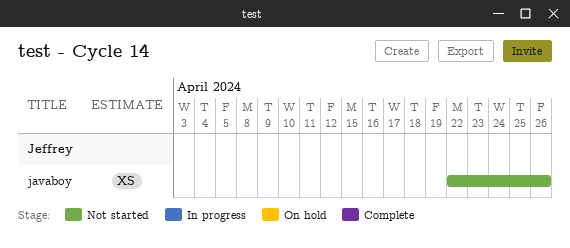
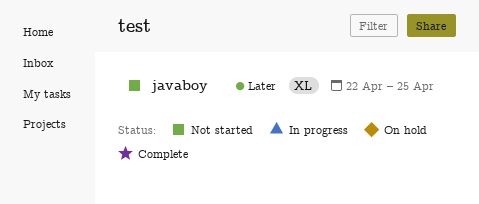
javaboy, estimate: XS -> XL
javaboy, due: Apr 26 -> Apr 25

